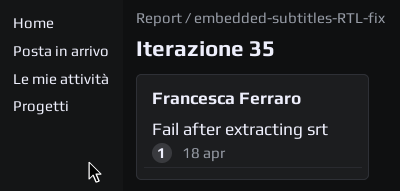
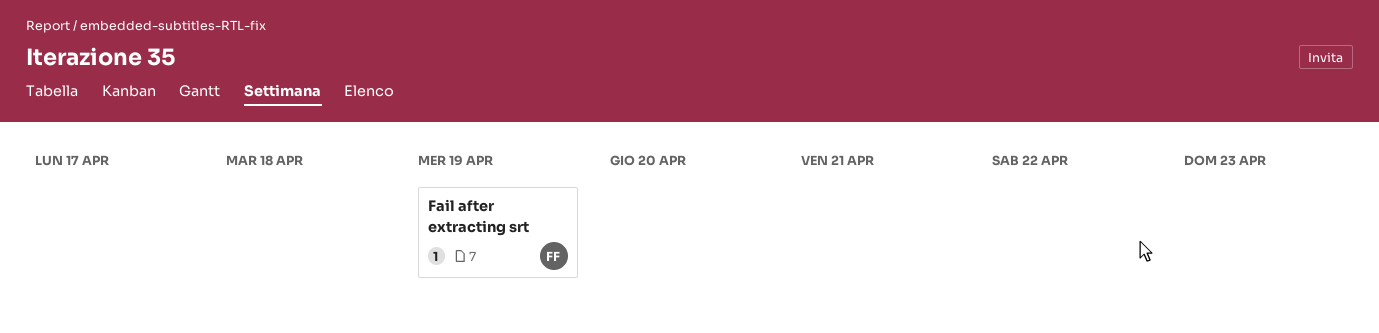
Fail after extracting srt, due: Apr 18 -> Apr 19

